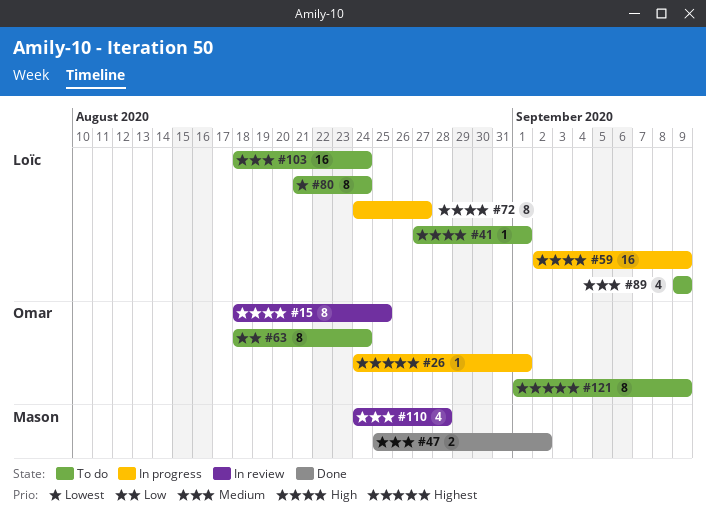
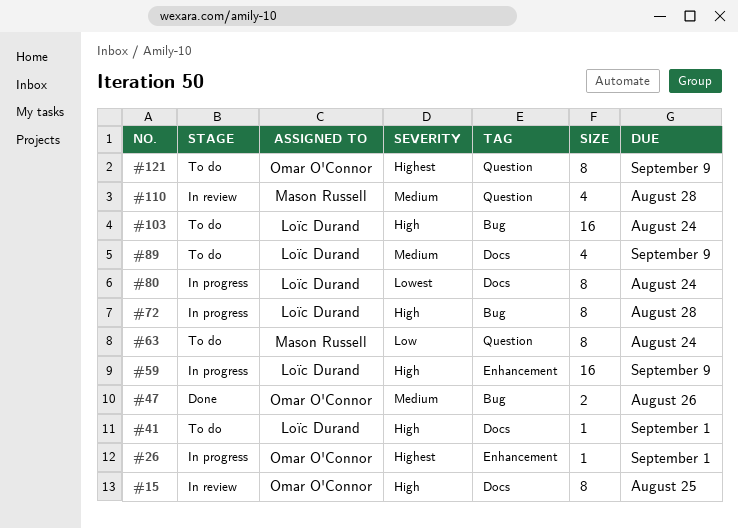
#47, owner: Mason Russell -> Omar O'Connor
#47, due: Sep 2 -> Aug 26
#63, owner: Omar O'Connor -> Mason Russell
#72, due: Aug 27 -> Aug 28
#80, status: To do -> In progress
#103, priority: Medium -> High

